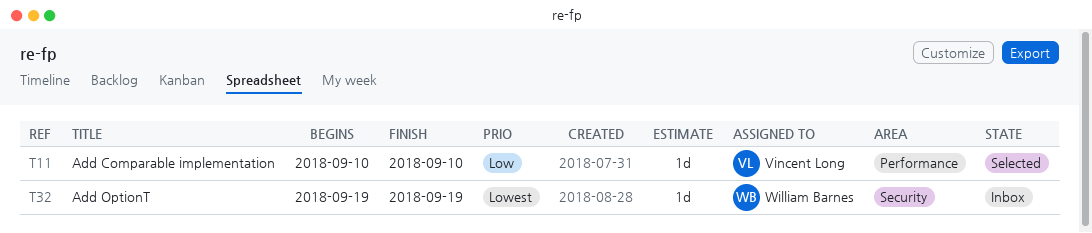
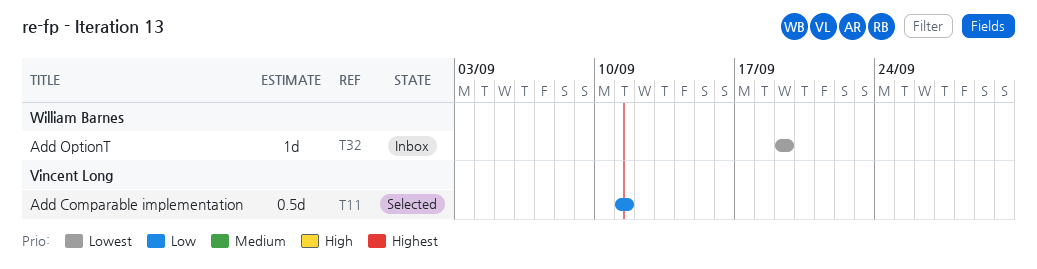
T11, estimate: 1d -> 0.5d
T11, start: Sep 10 -> Sep 11
T11, due: Sep 10 -> Sep 11

